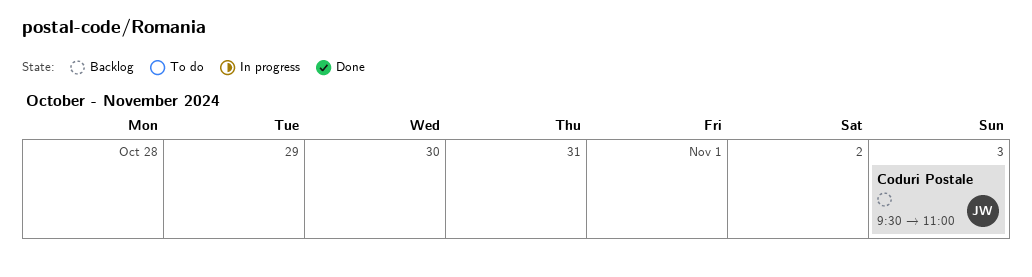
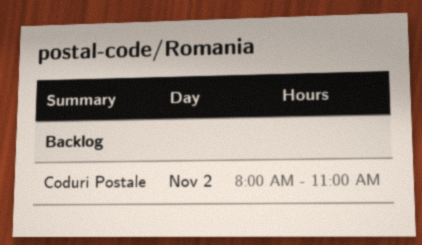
Coduri Postale, day: Nov 3 -> Nov 2
Coduri Postale, begins: 09:30 -> 08:00

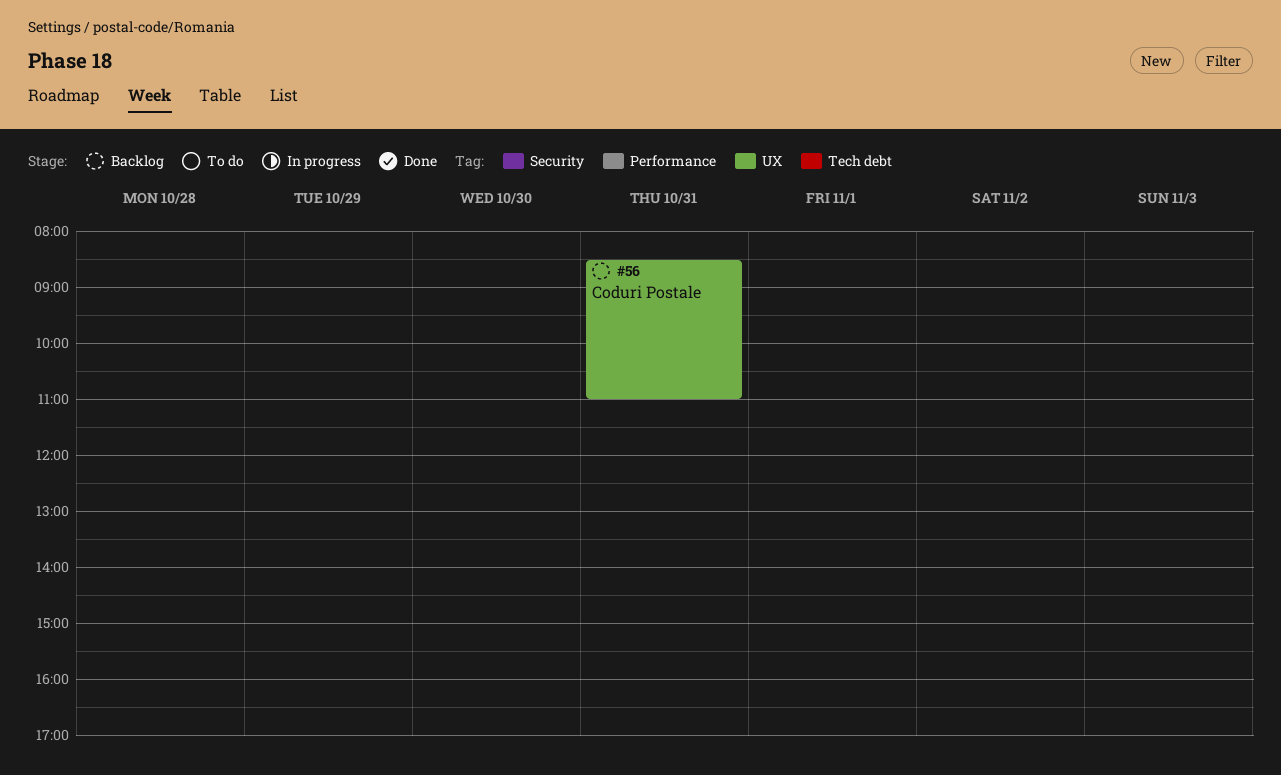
Coduri Postale, day: Nov 2 -> Oct 31
Coduri Postale, begins: 08:00 -> 08:30

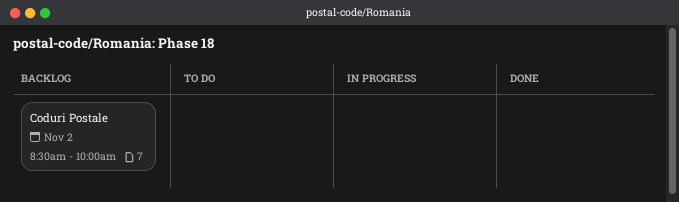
Coduri Postale, day: Oct 31 -> Nov 2
Coduri Postale, ends: 11:00 -> 10:00

